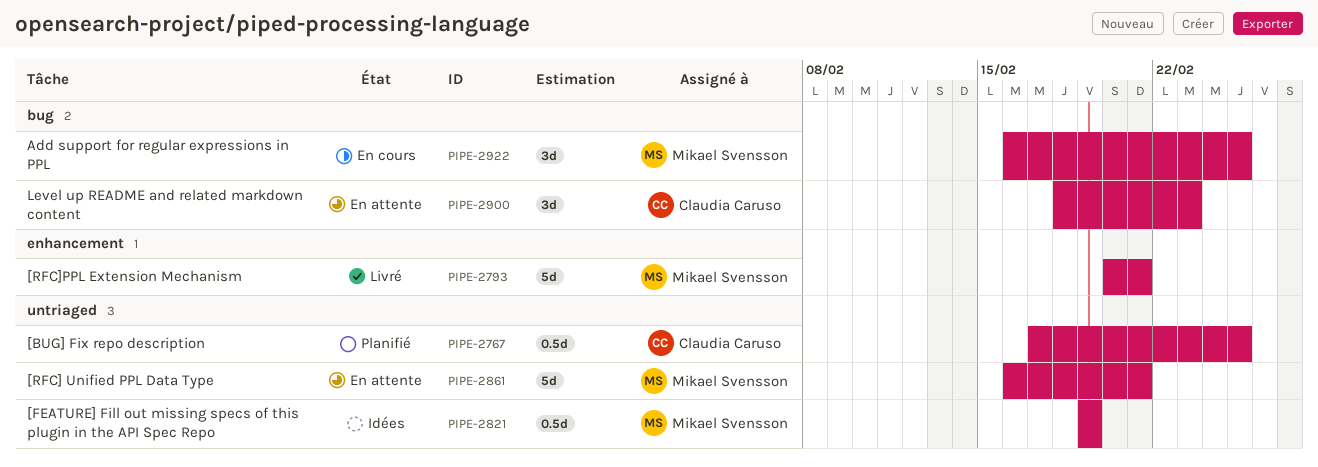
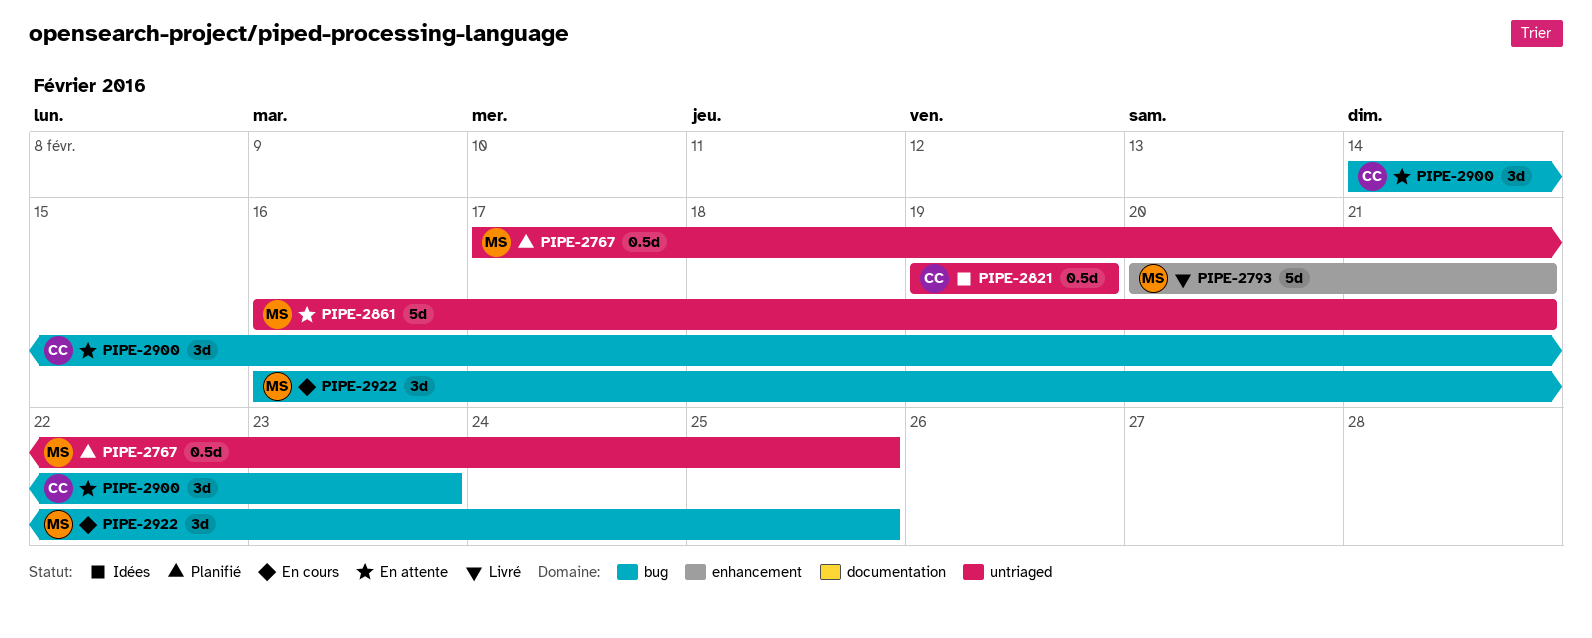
PIPE-2767, owner: Claudia Caruso -> Mikael Svensson
PIPE-2821, owner: Mikael Svensson -> Claudia Caruso
PIPE-2900, start: Feb 18 -> Feb 14

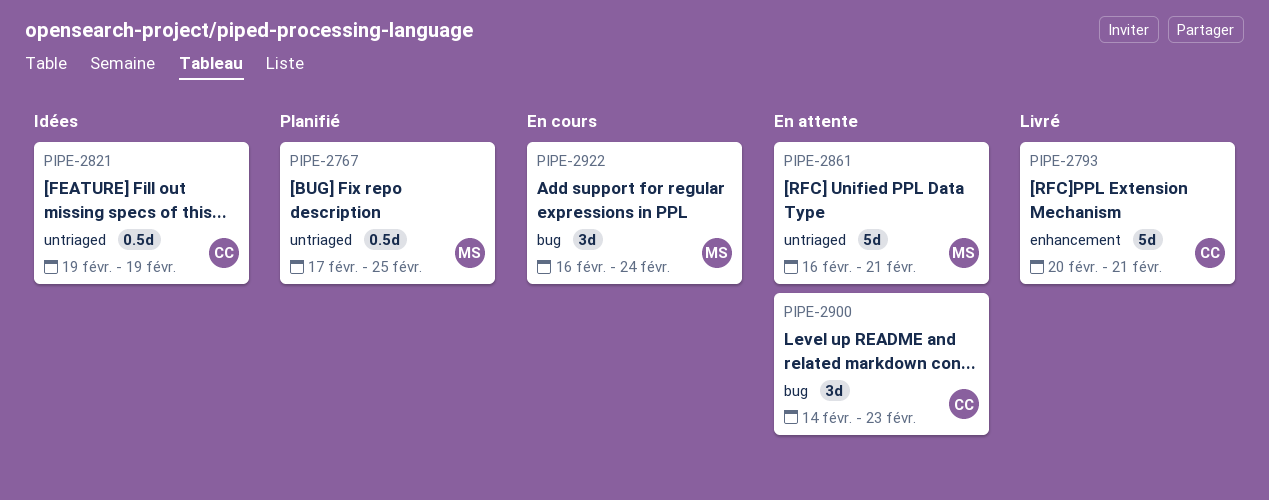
PIPE-2793, owner: MS -> CC
PIPE-2922, due: Feb 25 -> Feb 24

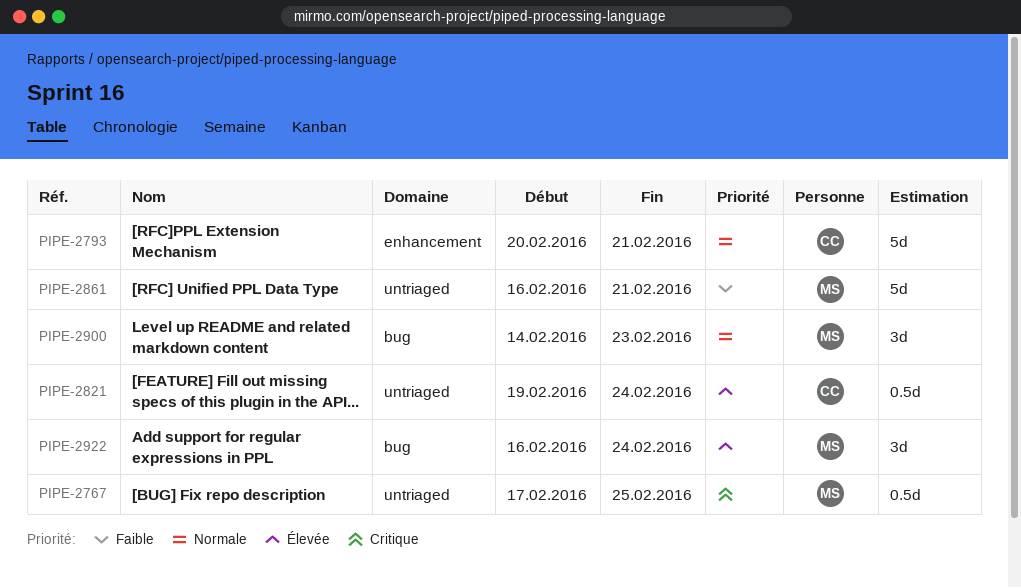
PIPE-2821, due: Feb 19 -> Feb 24
PIPE-2900, owner: CC -> MS

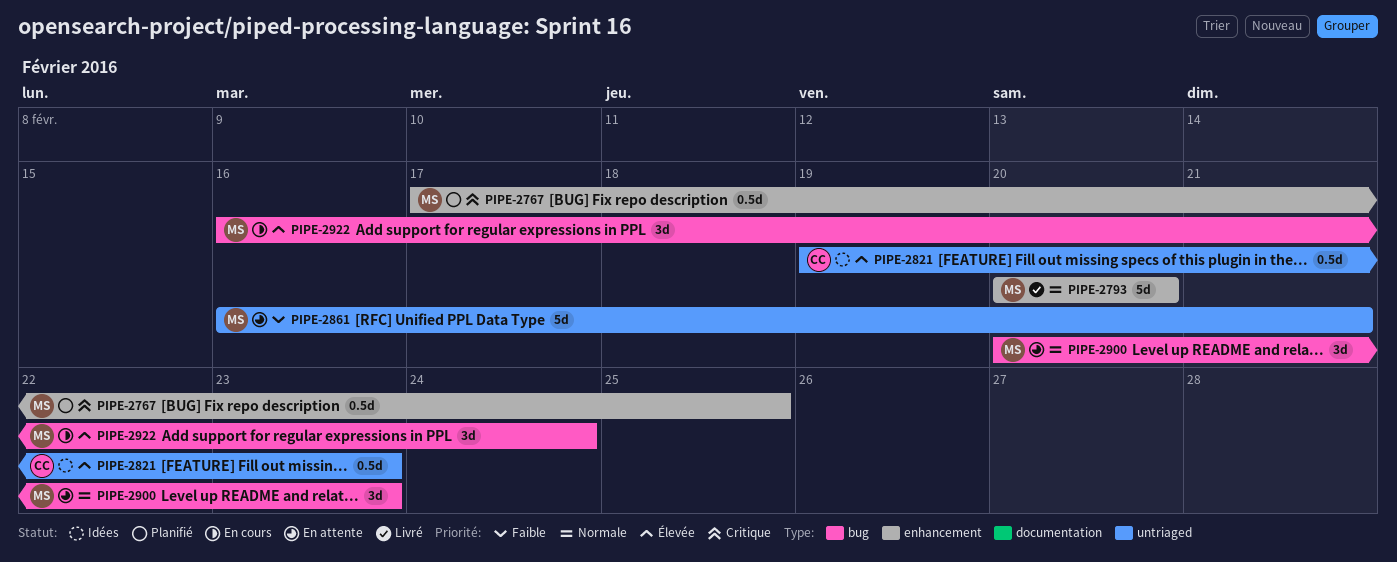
PIPE-2767, label: untriaged -> enhancement
PIPE-2793, owner: CC -> MS
PIPE-2793, due: Feb 21 -> Feb 20
PIPE-2821, due: Feb 24 -> Feb 23
PIPE-2900, start: Feb 14 -> Feb 20

